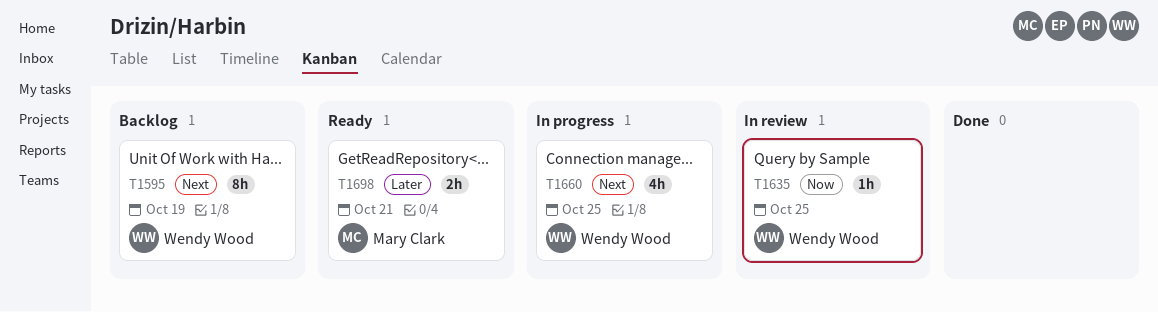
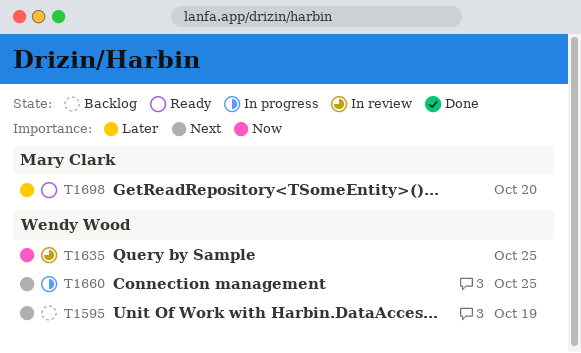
T1698, due: Oct 21 -> Oct 20

